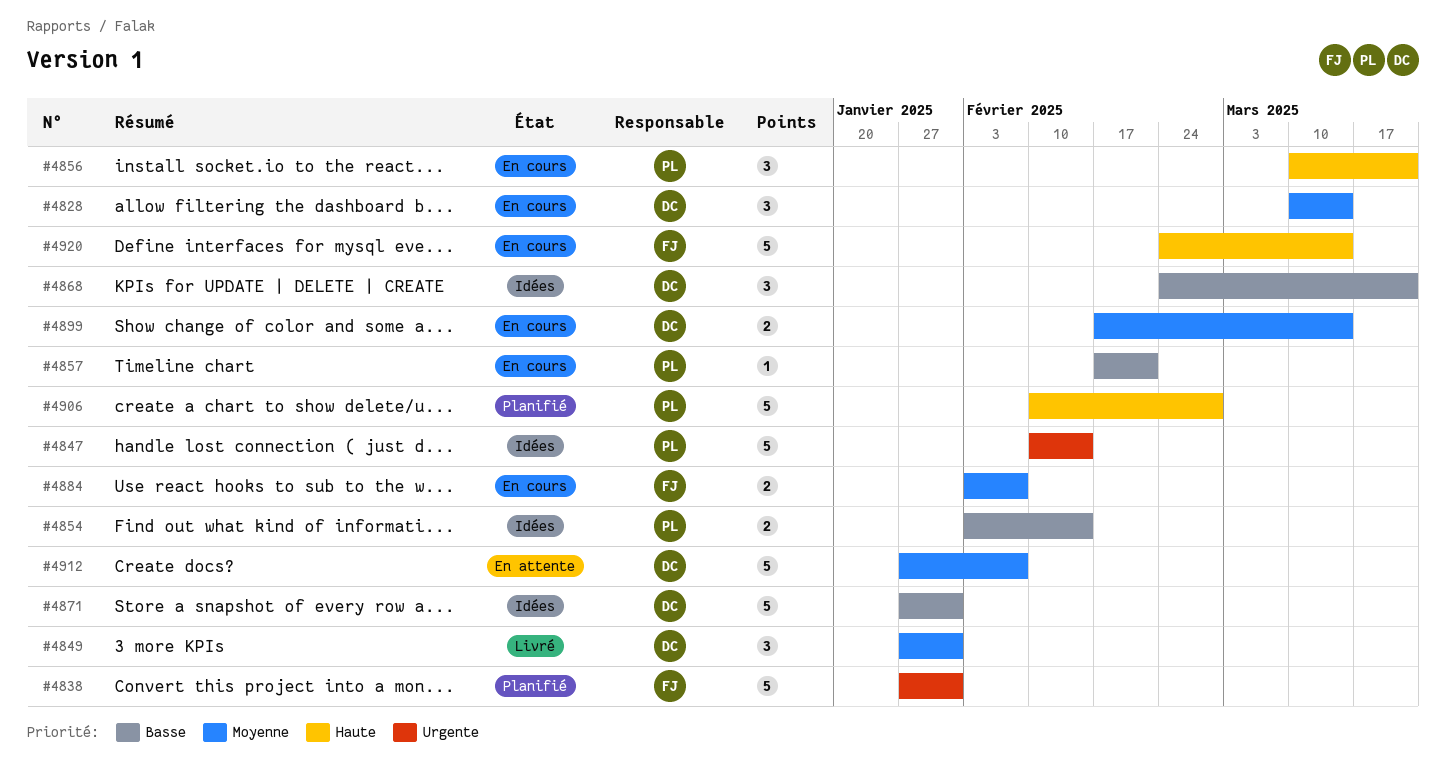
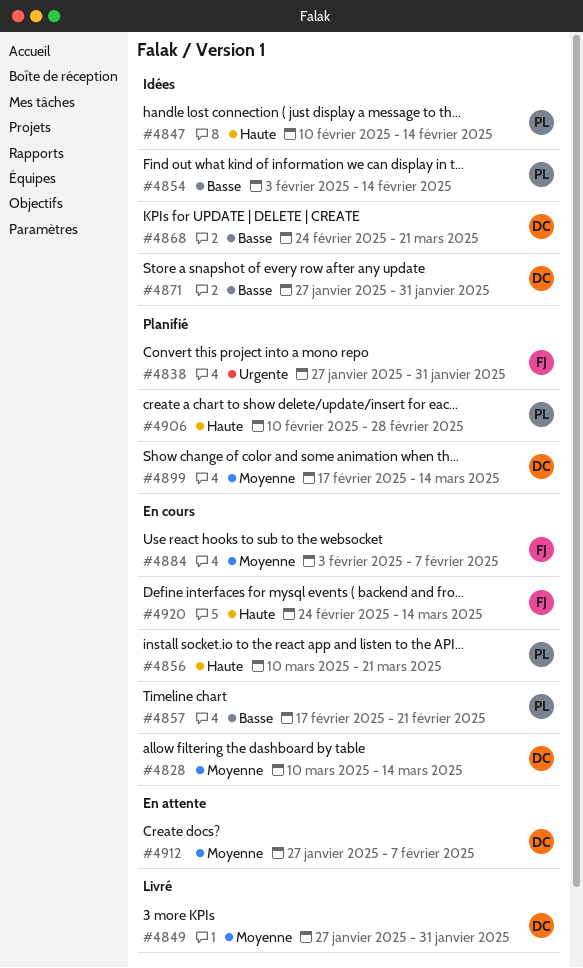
#4847, priority: Urgente -> Haute
#4899, status: En cours -> Planifié

